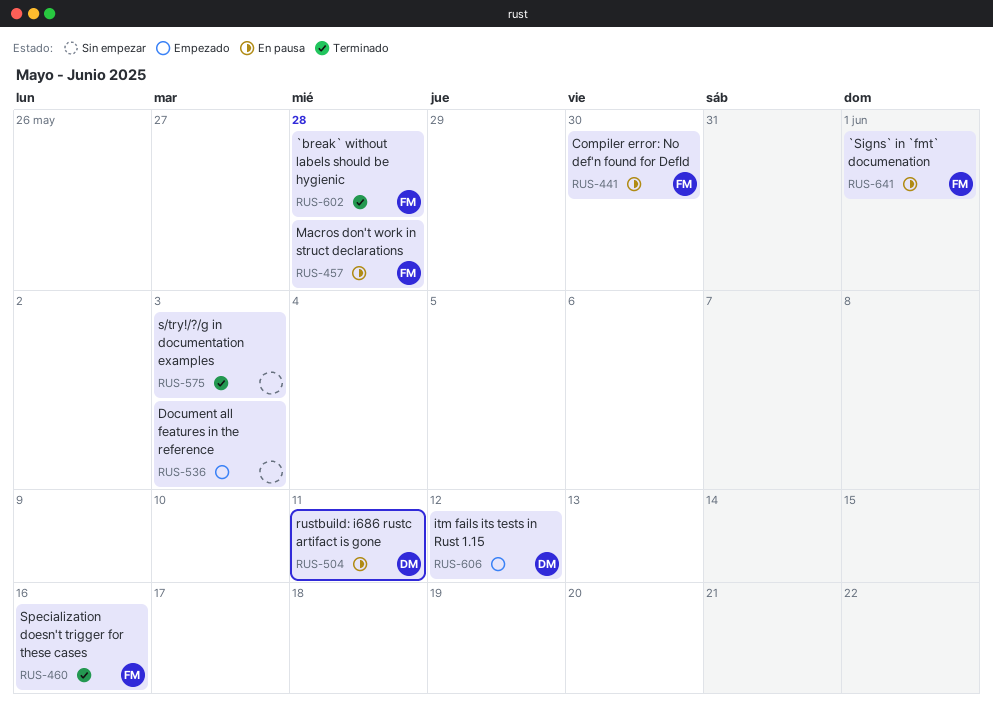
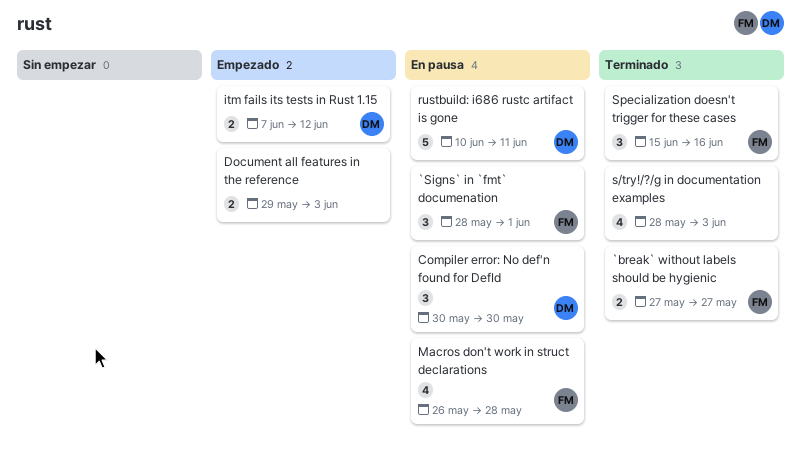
`break` without labels should be hygienic, due: May 28 -> May 27
Compiler error: No def'n found for DefId, owner: FM -> DM

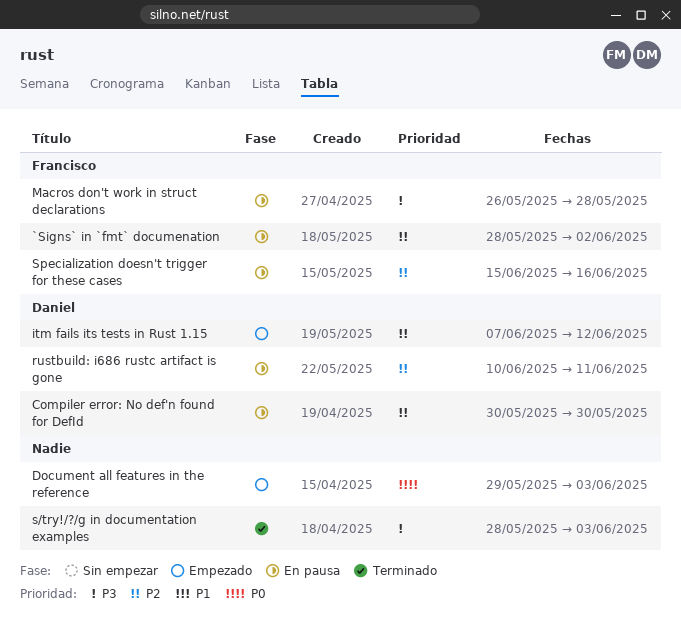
`break` without labels should be hygienic: present -> none
`Signs` in `fmt` documenation, due: Jun 1 -> Jun 2
Specialization doesn't trigger for these cases, status: Terminado -> En pausa

